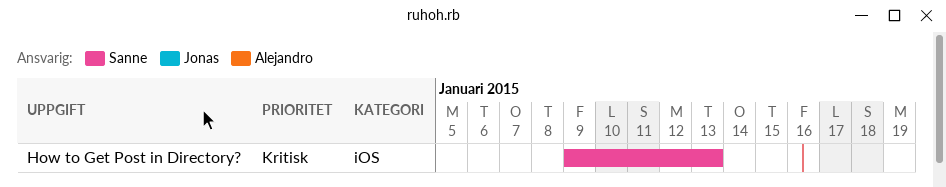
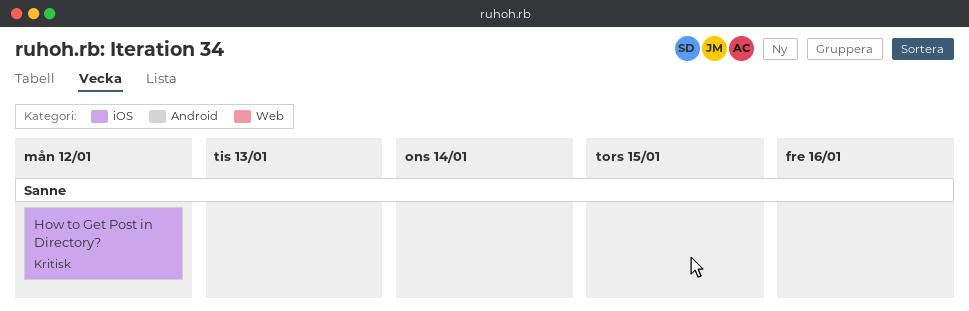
How to Get Post in Directory?, due: Jan 13 -> Jan 12

